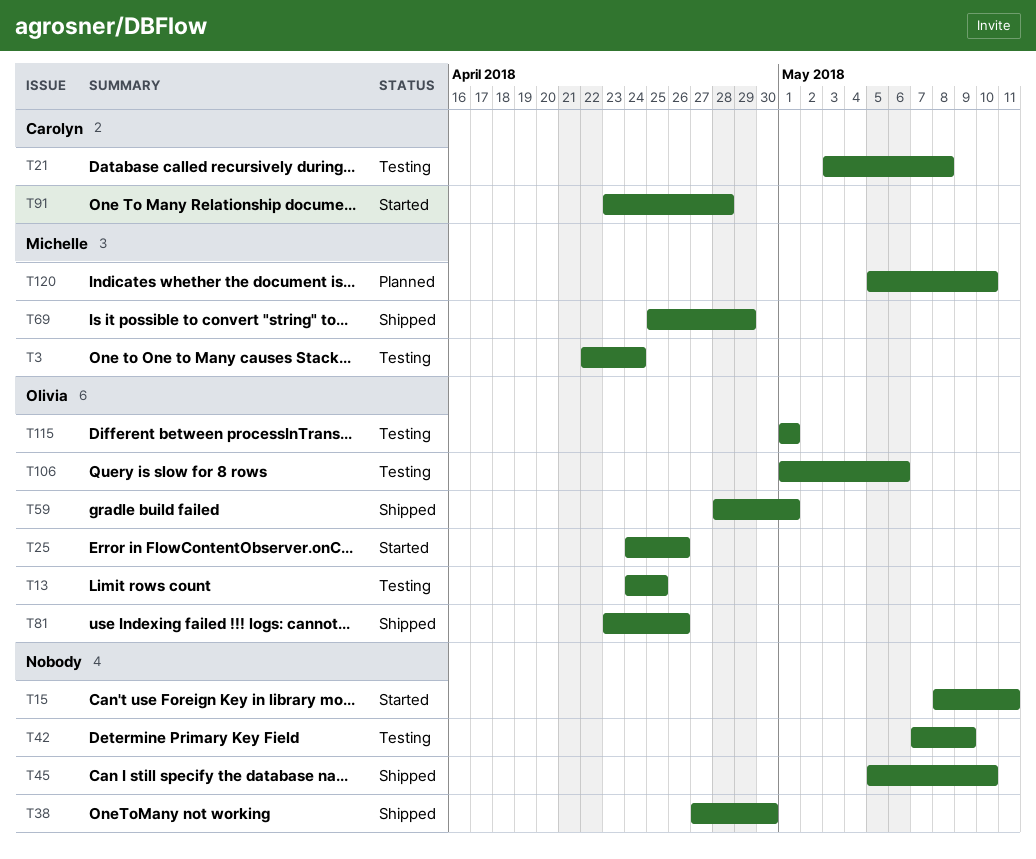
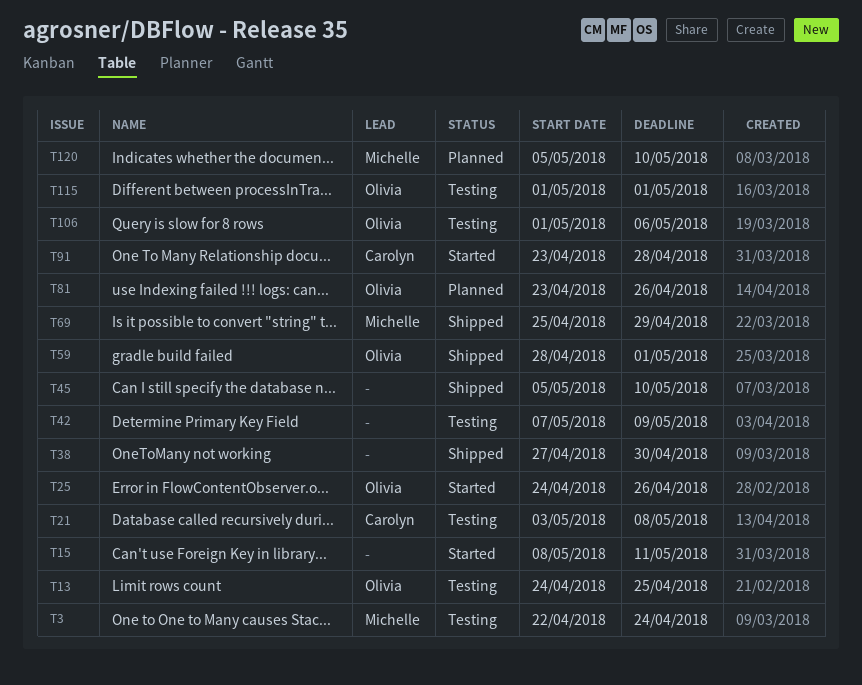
T81, status: Shipped -> Planned

